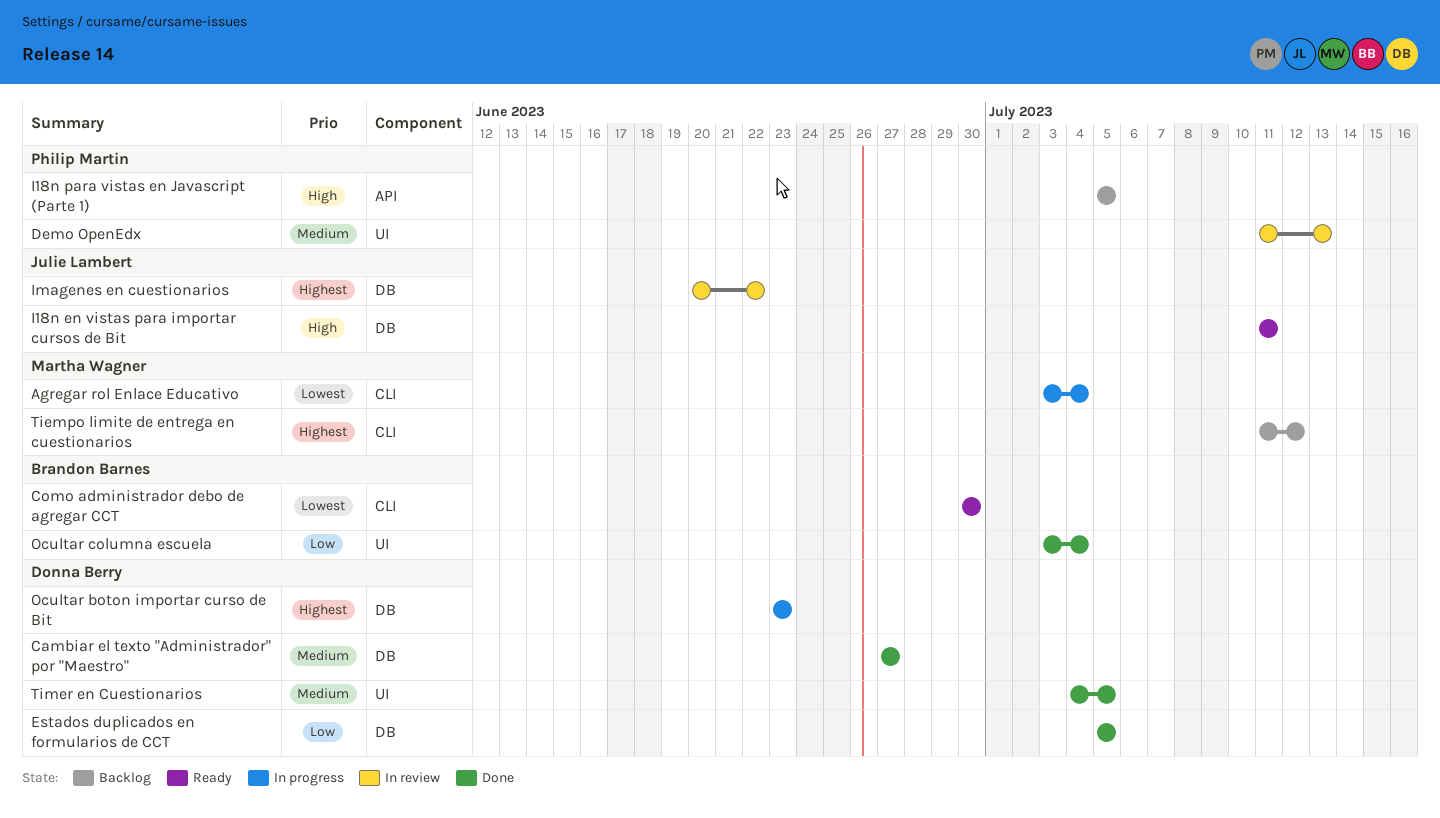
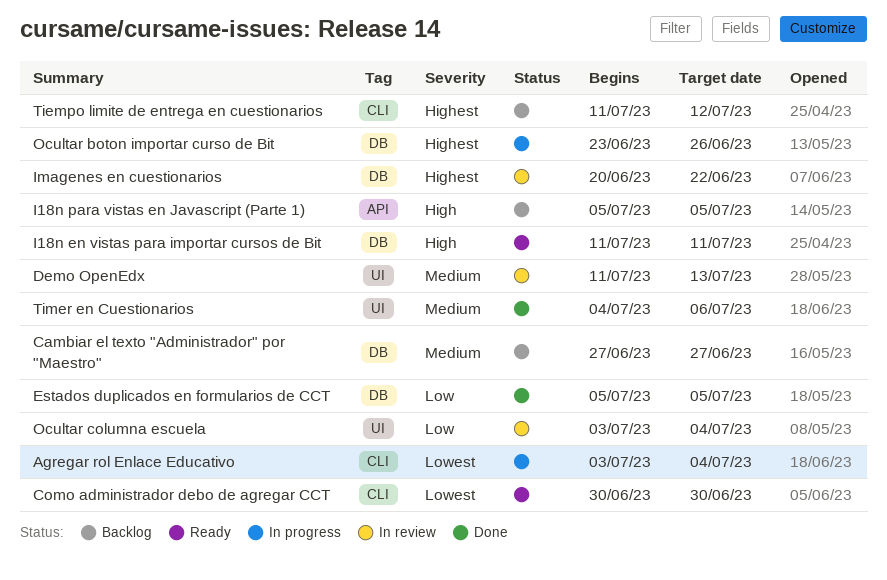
Cambiar el texto "Administrador" por "Maestro", status: Done -> Backlog
Ocultar boton importar curso de Bit, due: Jun 23 -> Jun 26
Ocultar columna escuela, status: Done -> In review
Timer en Cuestionarios, due: Jul 5 -> Jul 6

